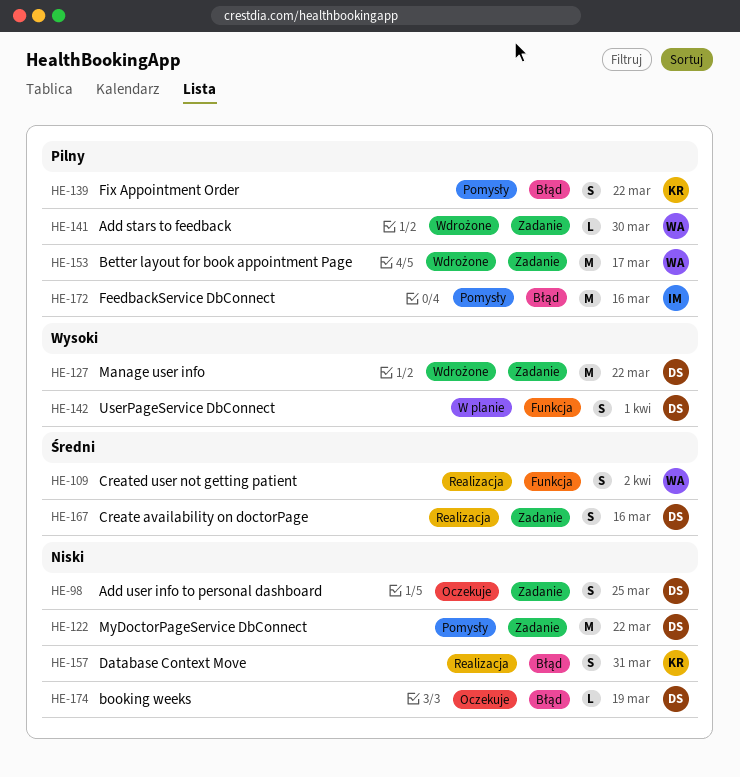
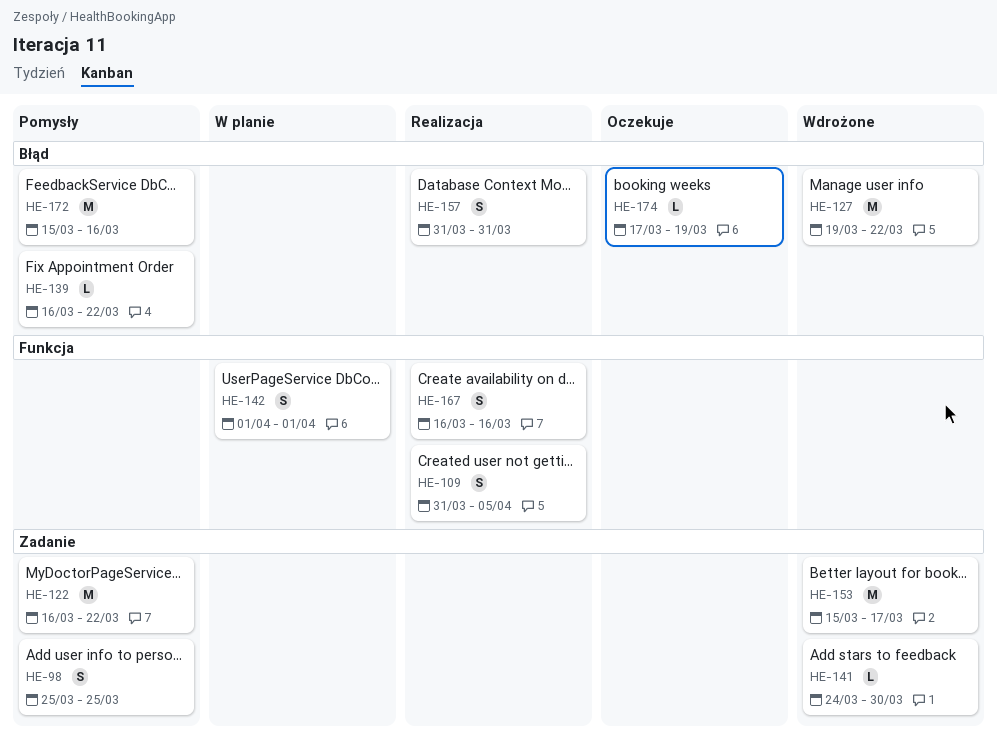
HE-98, status: Oczekuje -> Pomysły
HE-109, due: Apr 2 -> Apr 5
HE-127, label: Zadanie -> Błąd
HE-139, estimate: S -> L
HE-167, label: Zadanie -> Funkcja

